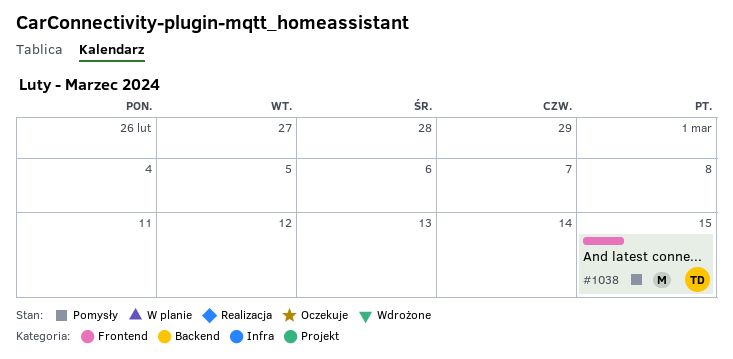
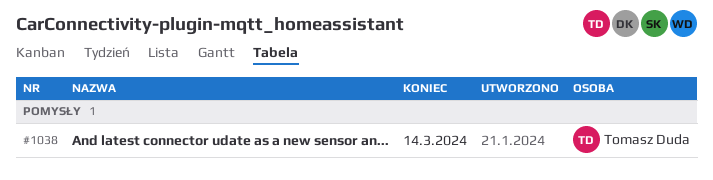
#1038, due: Mar 15 -> Mar 14

